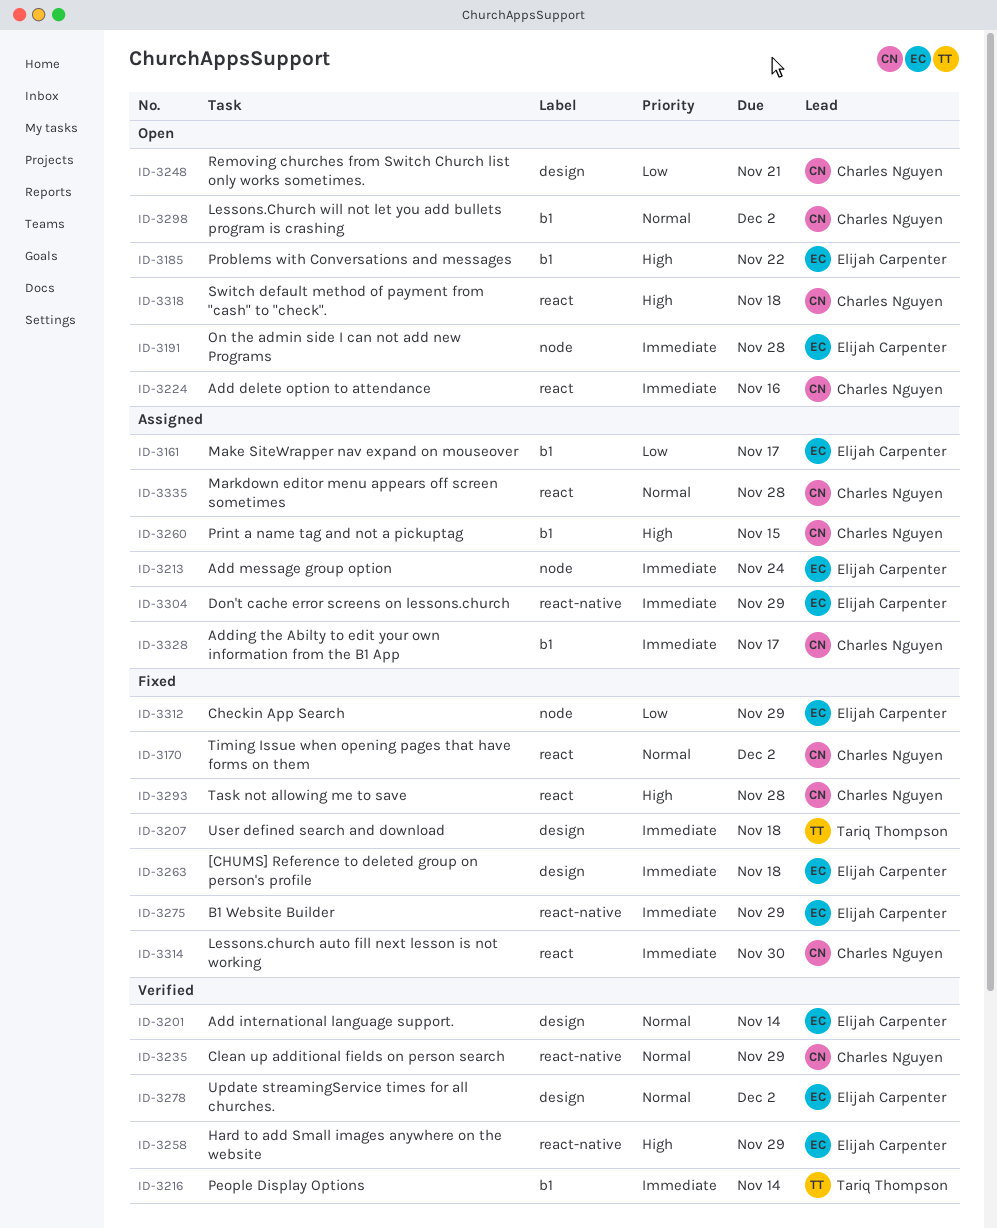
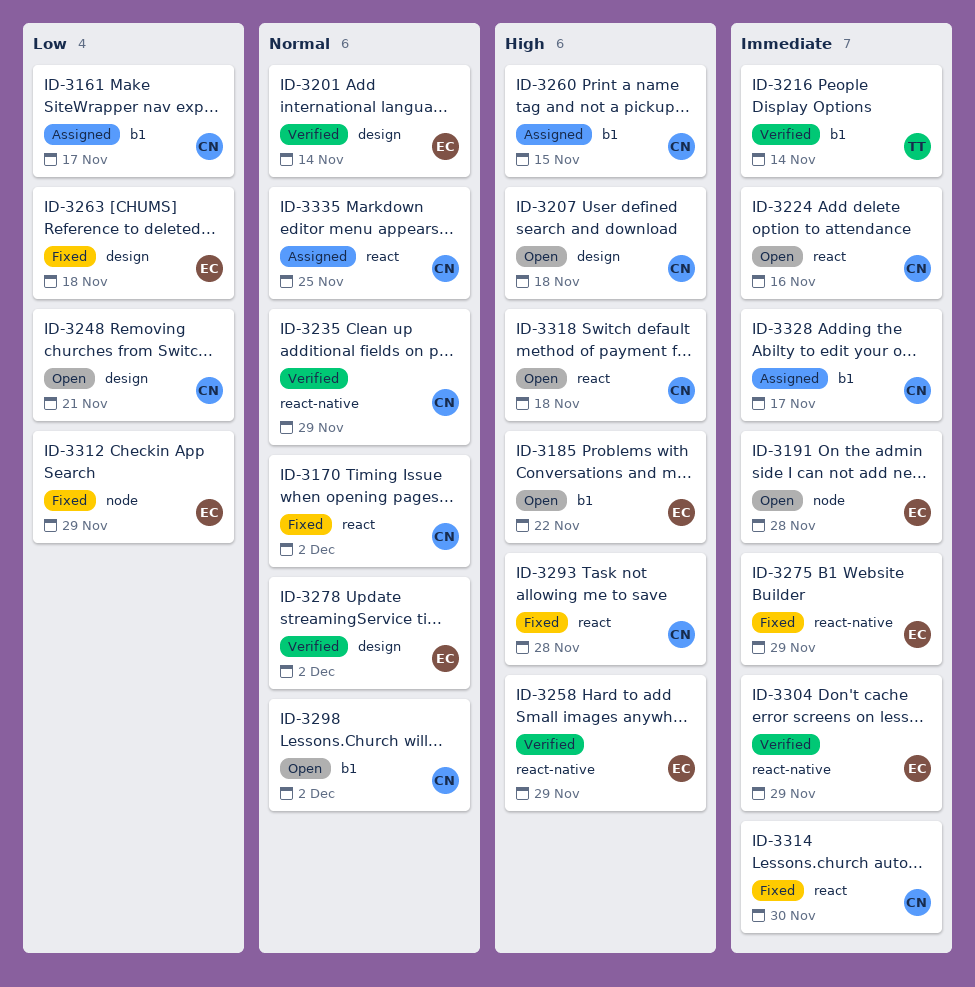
ID-3161, owner: Elijah Carpenter -> Charles Nguyen
ID-3207, status: Fixed -> Open
ID-3207, owner: Tariq Thompson -> Charles Nguyen
ID-3207, priority: Immediate -> High
ID-3213: present -> none
ID-3263, priority: Immediate -> Low
ID-3304, status: Assigned -> Verified
ID-3335, due: Nov 28 -> Nov 25

